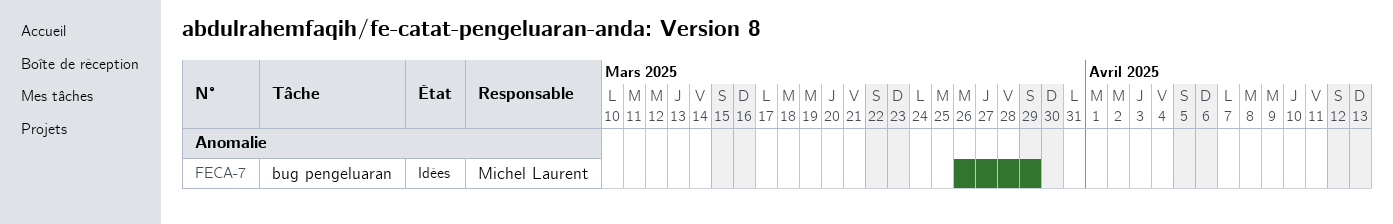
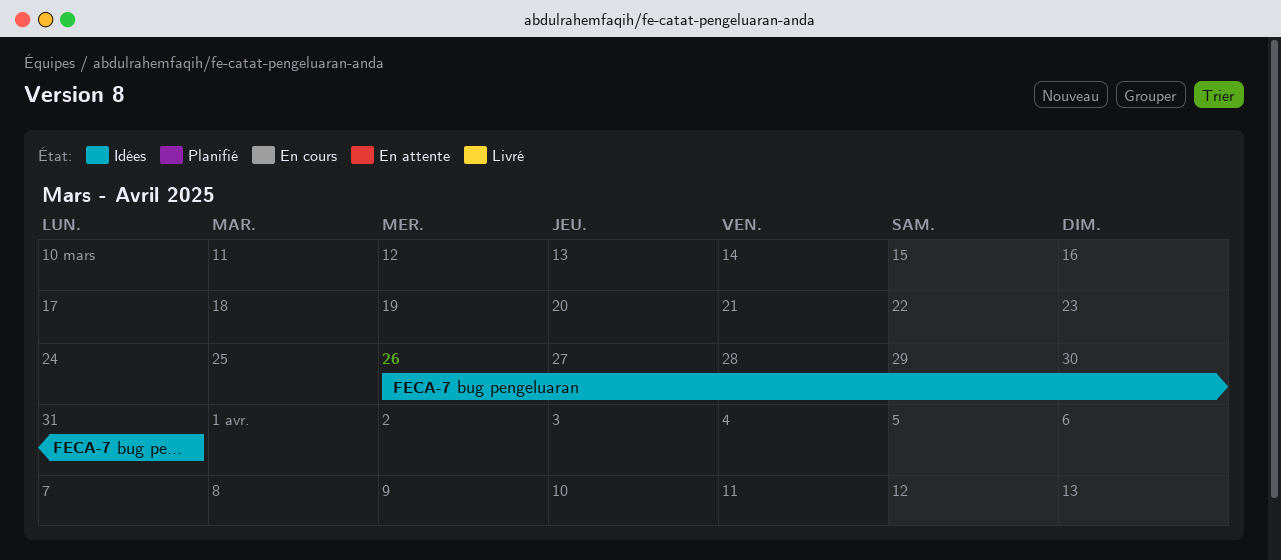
FECA-7, due: Mar 29 -> Mar 31

